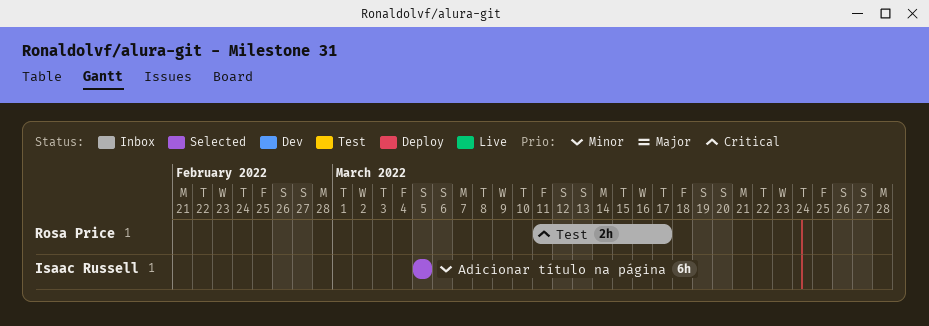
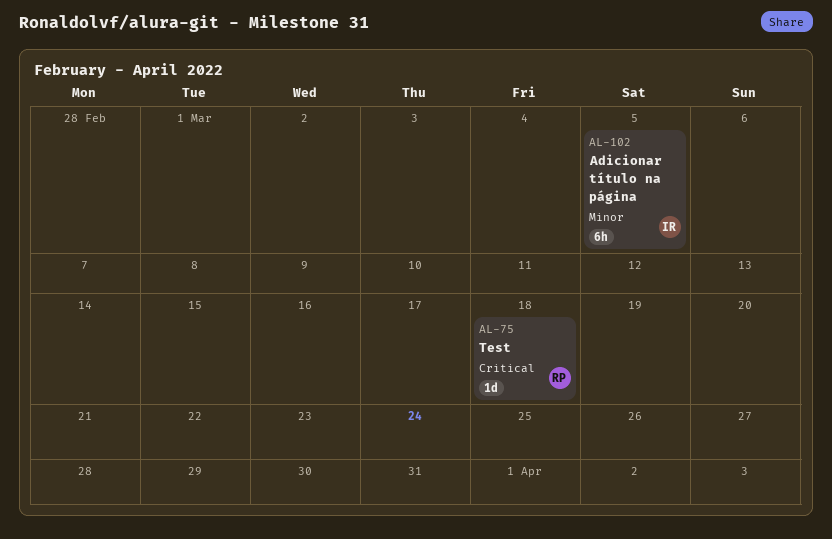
Test, estimate: 2h -> 1d
Test, due: Mar 17 -> Mar 18

